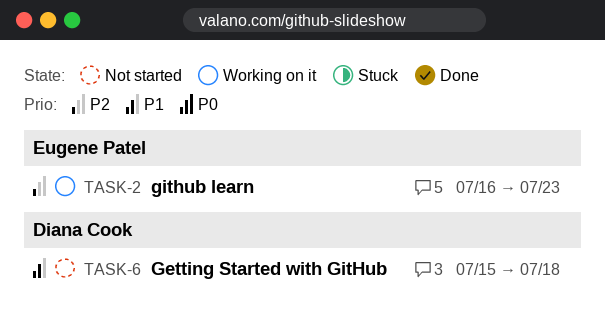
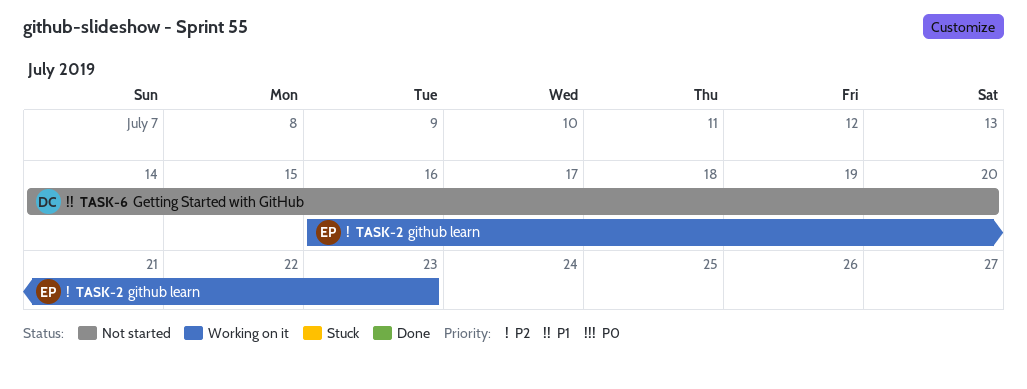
TASK-6, start: Jul 15 -> Jul 14
TASK-6, due: Jul 18 -> Jul 20

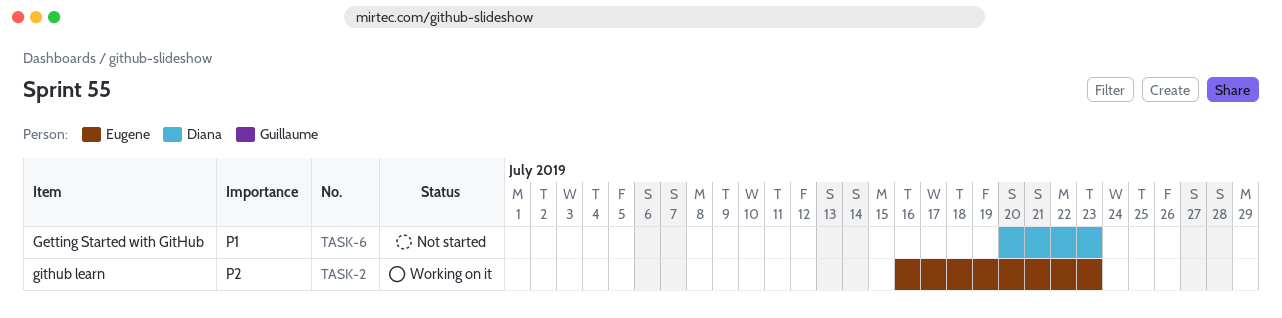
TASK-6, start: Jul 14 -> Jul 20
TASK-6, due: Jul 20 -> Jul 23

